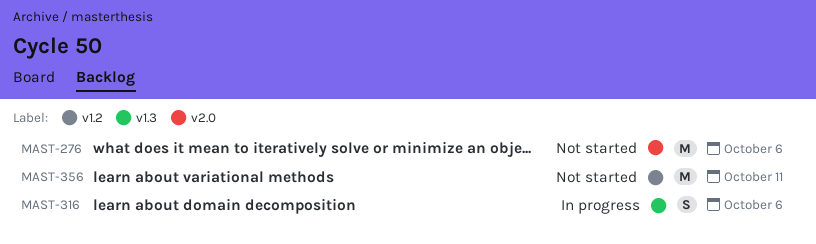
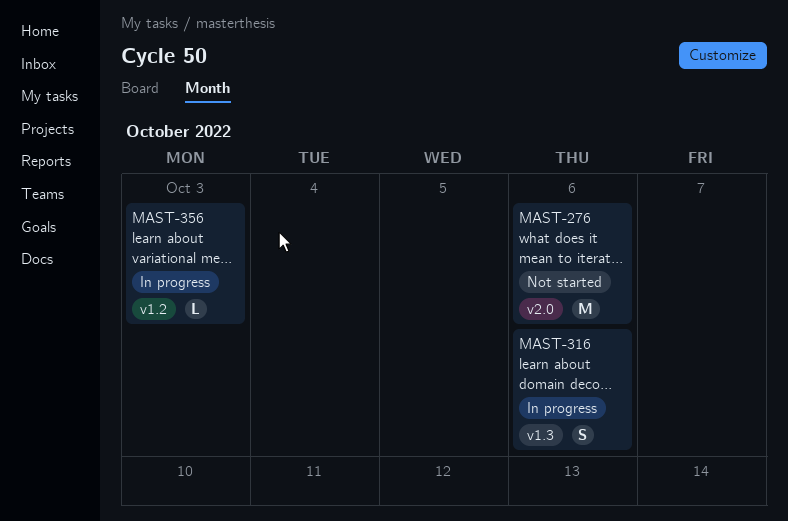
MAST-356, status: Not started -> In progress
MAST-356, estimate: M -> L
MAST-356, due: Oct 11 -> Oct 3

